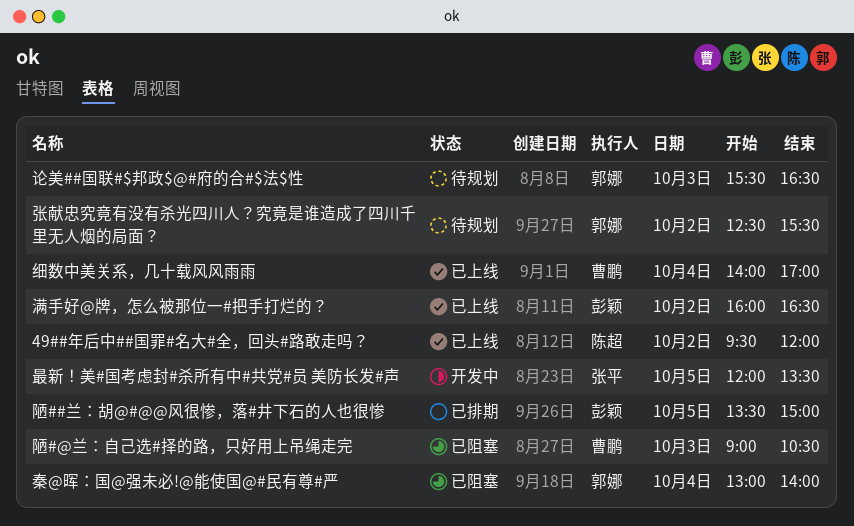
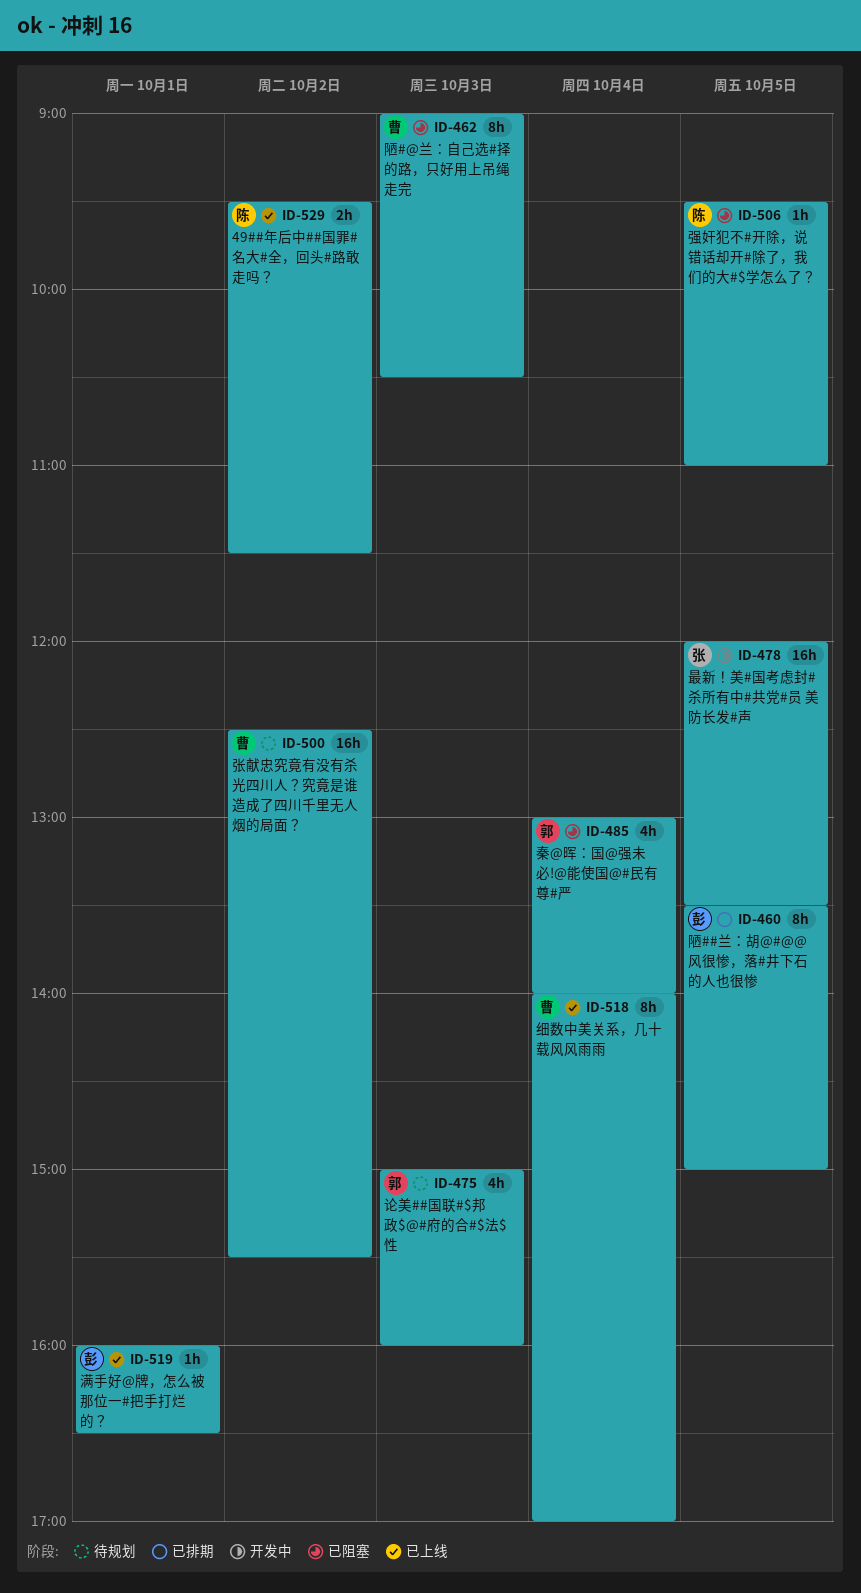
49##年后中##国罪#名大#全，回头#路敢走吗？, ends: 12:00 -> 11:30
张献忠究竟有没有杀光四川人？究竟是谁造成了四川千里无人烟的局面？, owner: 郭娜 -> 曹鹏
强奸犯不#开除，说错话却开#除了，我们的大#$学怎么了？: none -> present
满手好@牌，怎么被那位一#把手打烂的？, day: Oct 2 -> Oct 1
论美##国联#$邦政$@#府的合#$法$性, begins: 15:30 -> 15:00
论美##国联#$邦政$@#府的合#$法$性, ends: 16:30 -> 16:00

